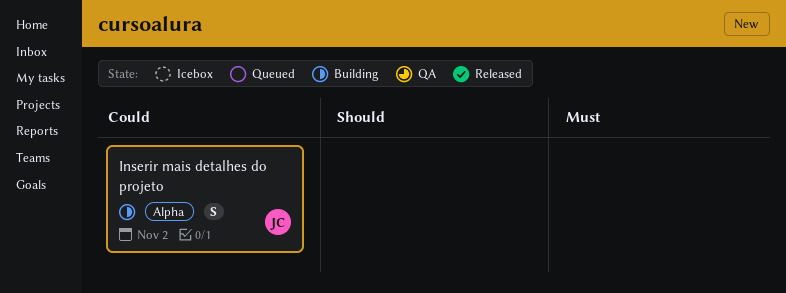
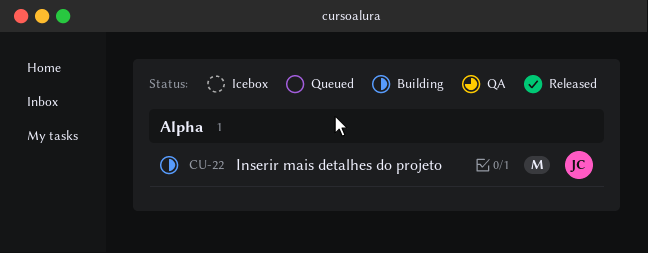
Inserir mais detalhes do projeto, estimate: S -> M

